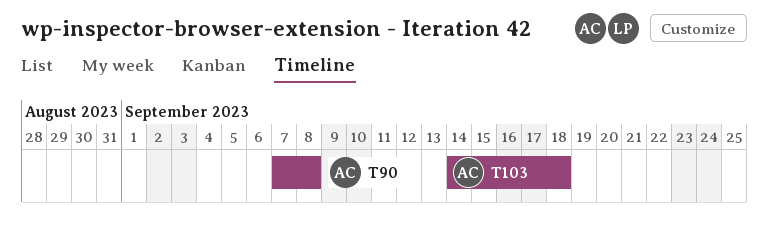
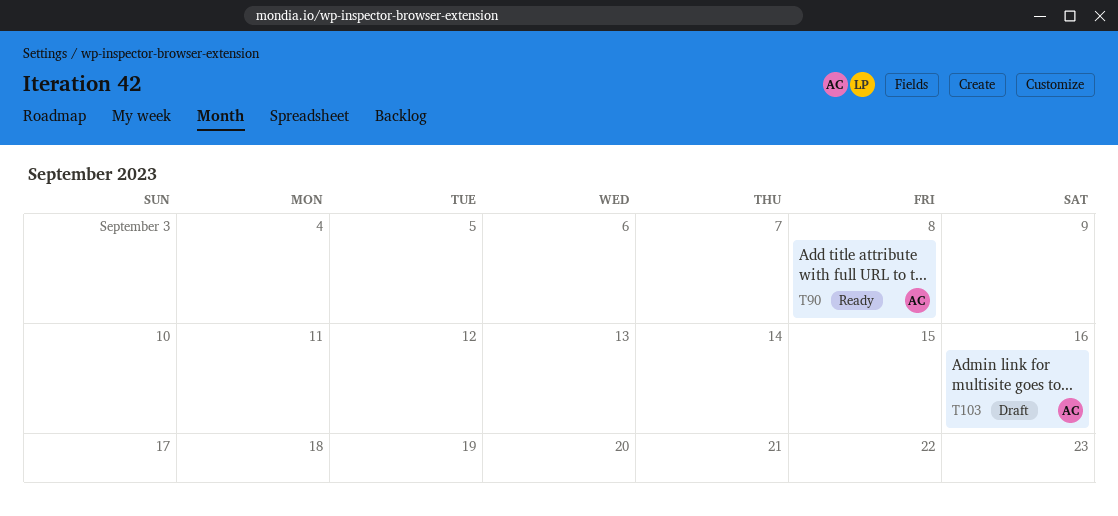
T103, due: Sep 18 -> Sep 16

